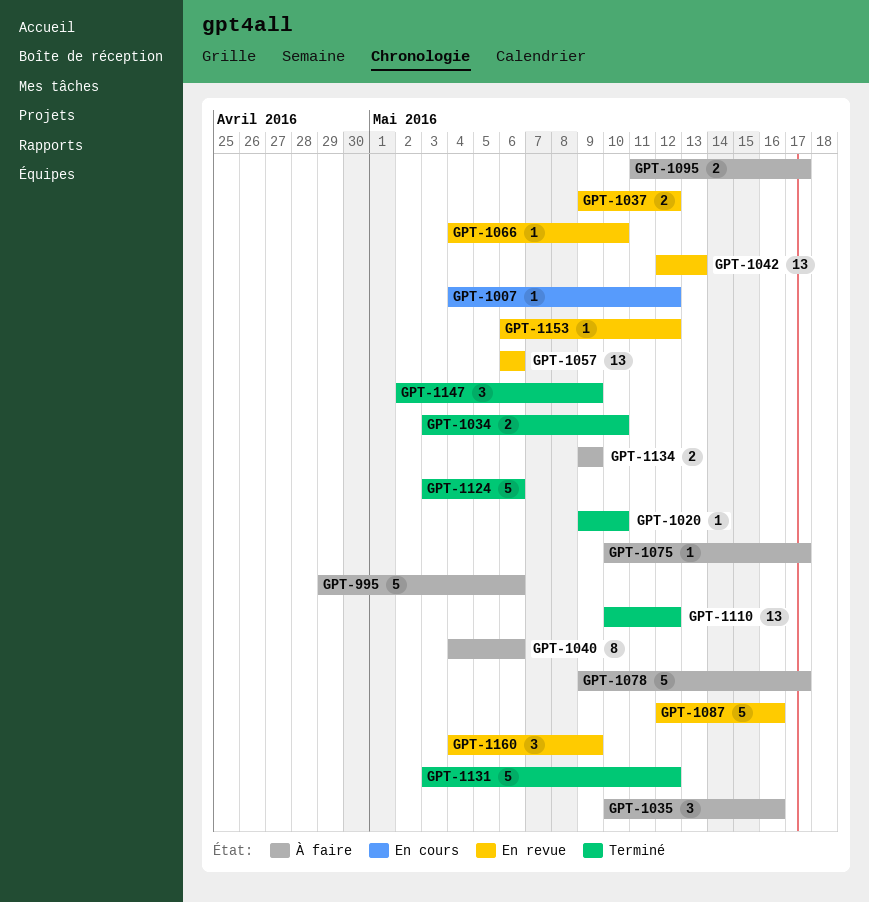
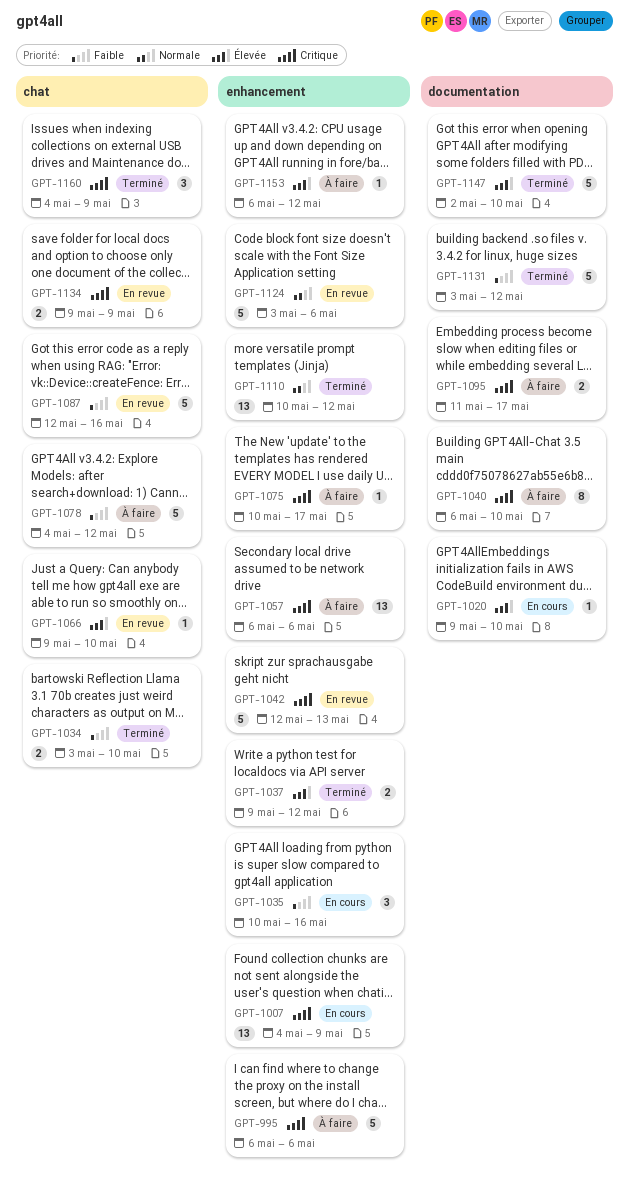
GPT-995, start: Apr 29 -> May 6
GPT-1007, estimate: 1 -> 13
GPT-1007, due: May 12 -> May 9
GPT-1020, status: Terminé -> En cours
GPT-1035, status: À faire -> En cours
GPT-1037, status: En revue -> Terminé
GPT-1040, start: May 4 -> May 6
GPT-1040, due: May 6 -> May 10
GPT-1042, estimate: 13 -> 5
GPT-1057, status: En revue -> À faire
GPT-1066, start: May 4 -> May 9
GPT-1078, start: May 9 -> May 4
GPT-1078, due: May 17 -> May 12
GPT-1124, status: Terminé -> En revue
GPT-1134, status: À faire -> En revue
GPT-1147, estimate: 3 -> 5
GPT-1147, due: May 9 -> May 10
GPT-1153, status: En revue -> À faire
GPT-1160, status: En revue -> Terminé

